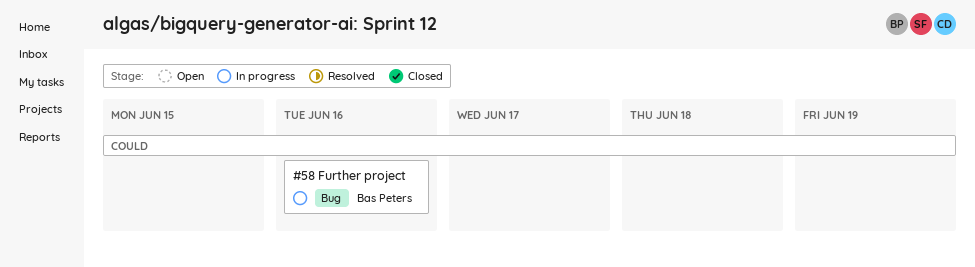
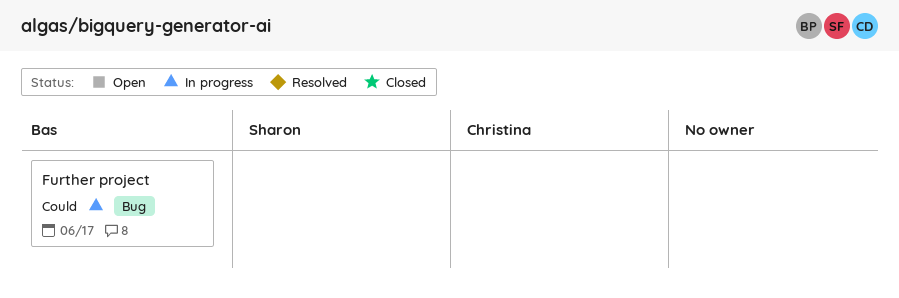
Further project, due: Jun 16 -> Jun 17

